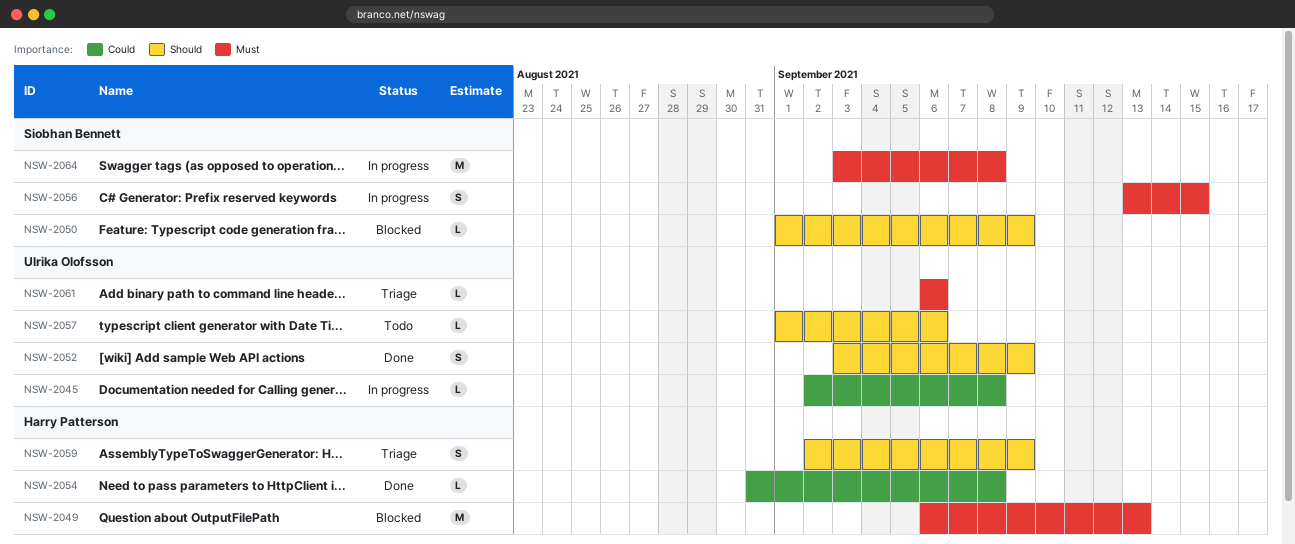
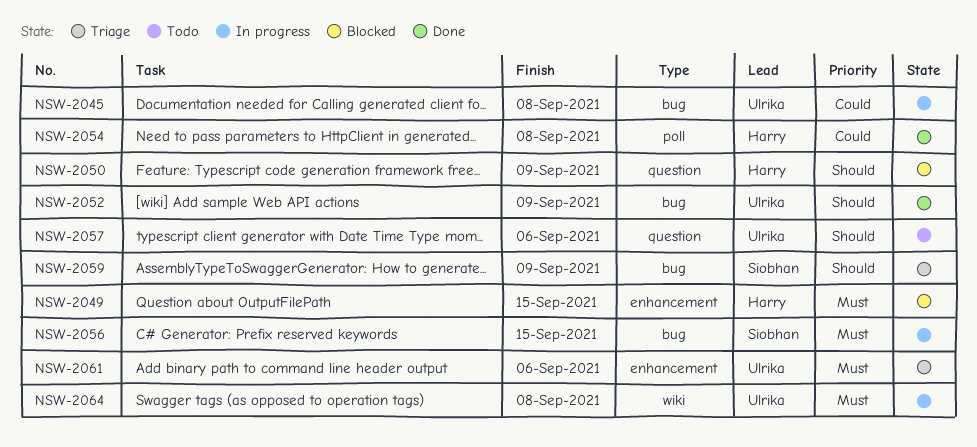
NSW-2049, due: Sep 13 -> Sep 15
NSW-2050, owner: Siobhan Bennett -> Harry Patterson
NSW-2059, owner: Harry Patterson -> Siobhan Bennett
NSW-2064, owner: Siobhan Bennett -> Ulrika Olofsson

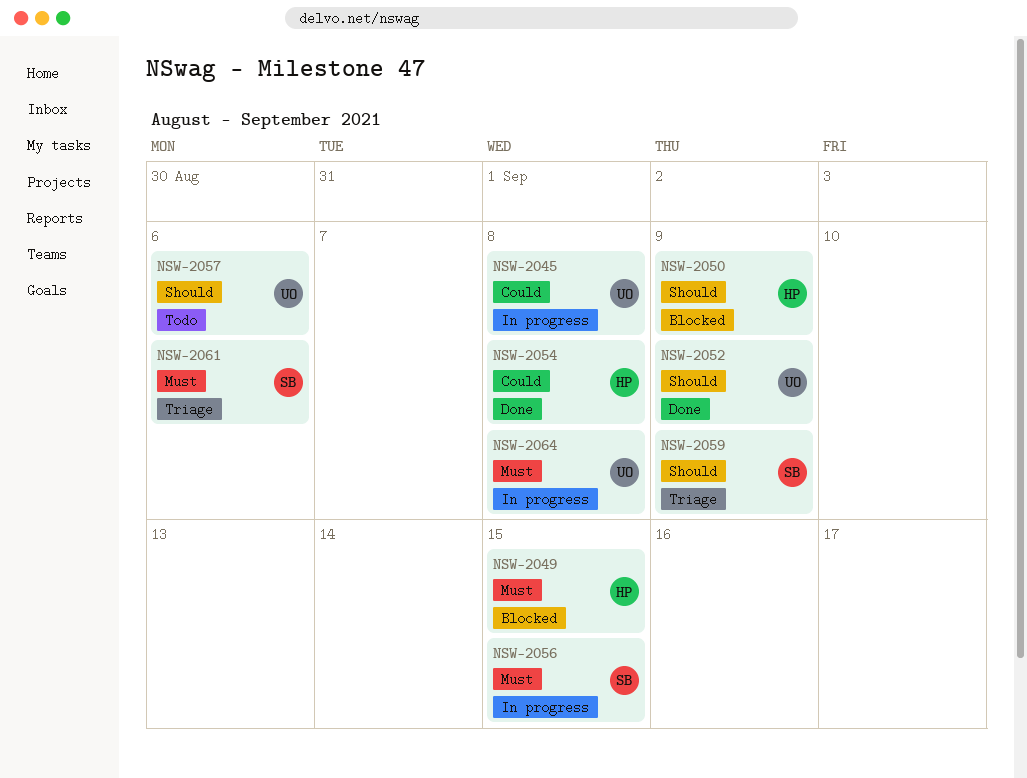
NSW-2061, owner: Ulrika -> Siobhan

